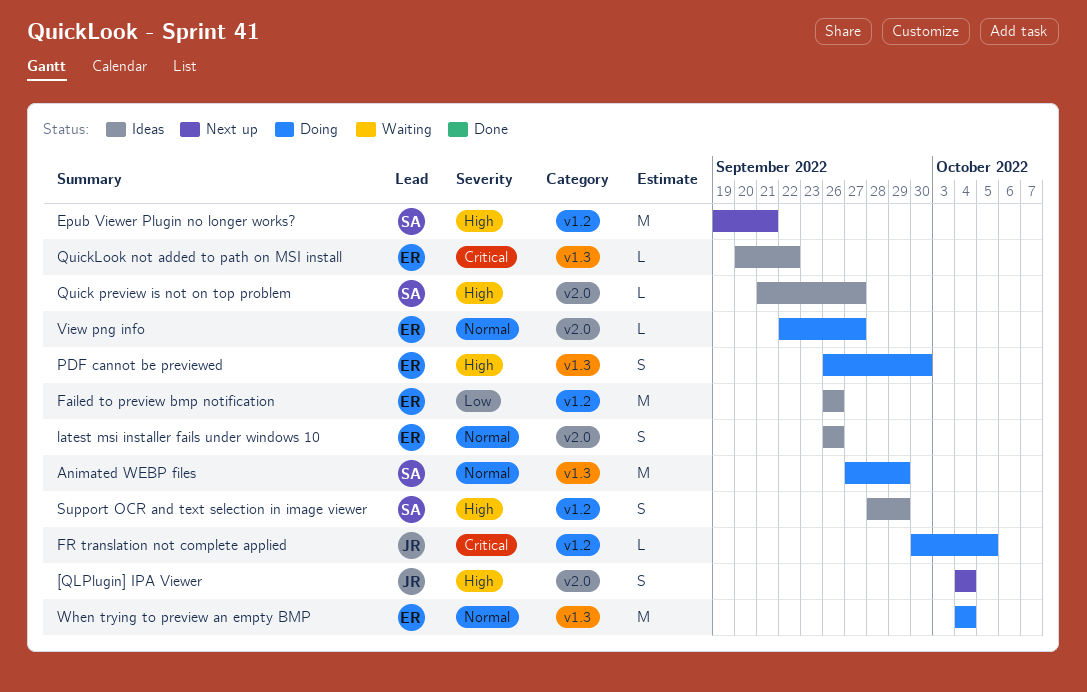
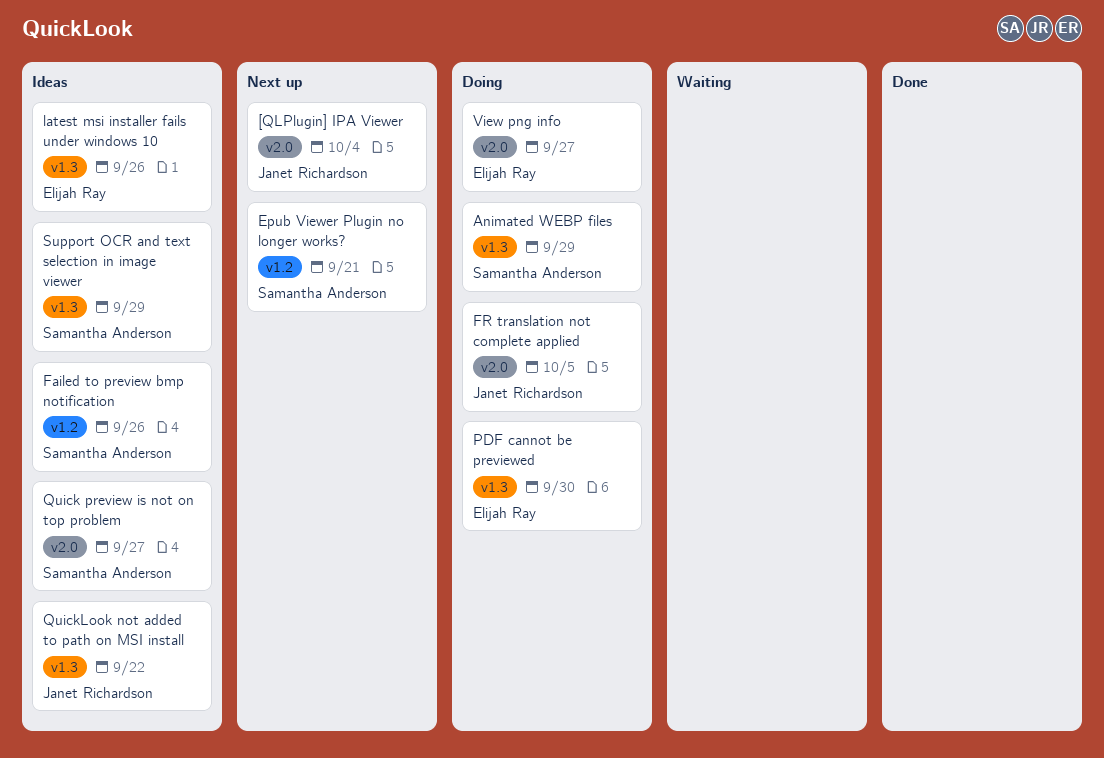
Failed to preview bmp notification, owner: Elijah Ray -> Samantha Anderson
FR translation not complete applied, label: v1.2 -> v2.0
latest msi installer fails under windows 10, label: v2.0 -> v1.3
QuickLook not added to path on MSI install, owner: Elijah Ray -> Janet Richardson
Support OCR and text selection in image viewer, label: v1.2 -> v1.3
When trying to preview an empty BMP: present -> none

